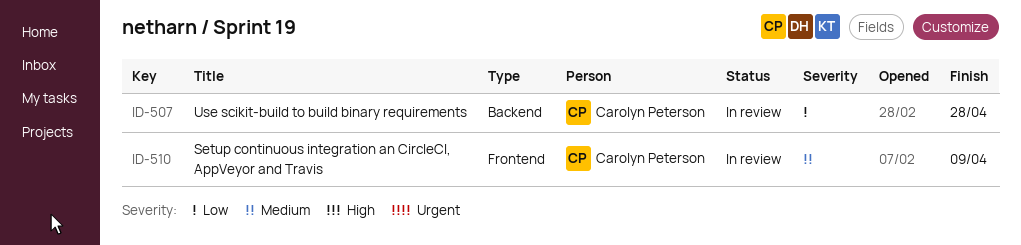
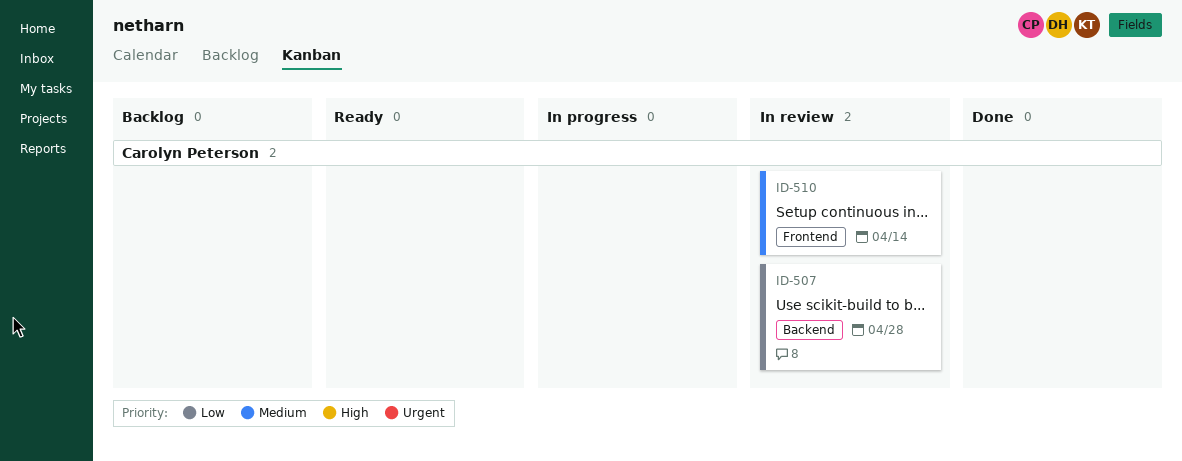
ID-510, due: Apr 9 -> Apr 14

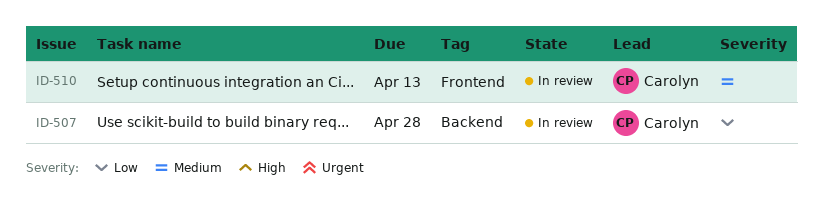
ID-510, due: Apr 14 -> Apr 13

